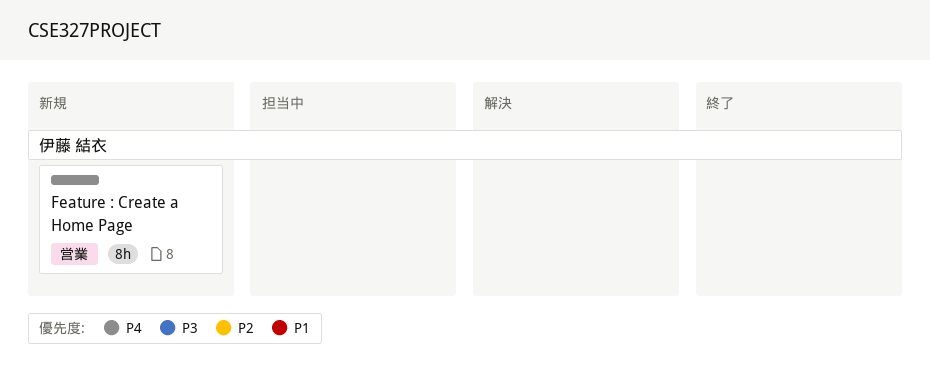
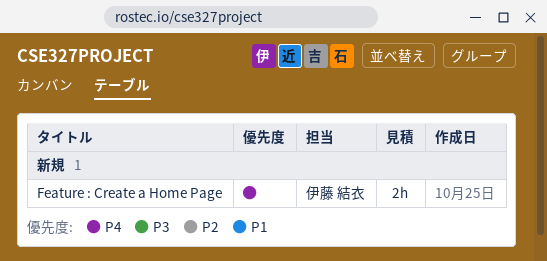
Feature : Create a Home Page, estimate: 8h -> 2h

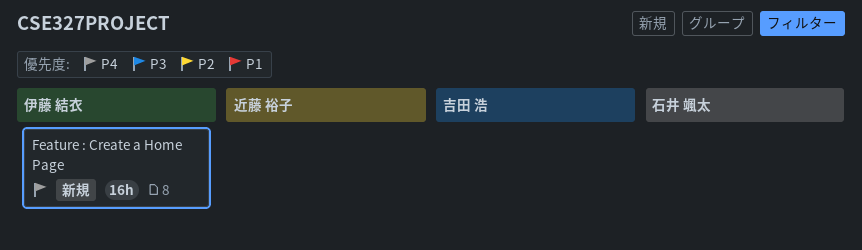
Feature : Create a Home Page, estimate: 2h -> 16h

